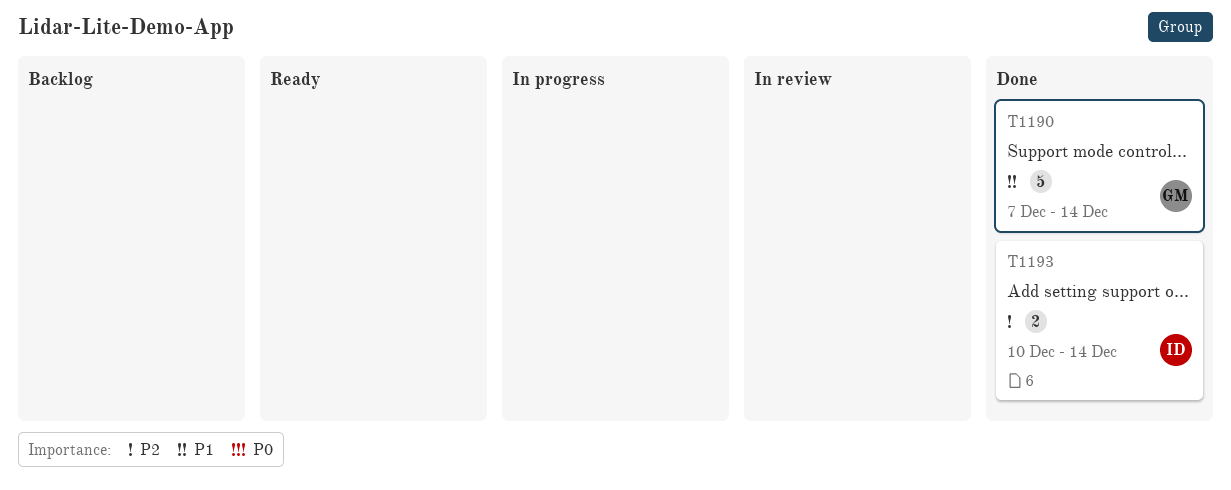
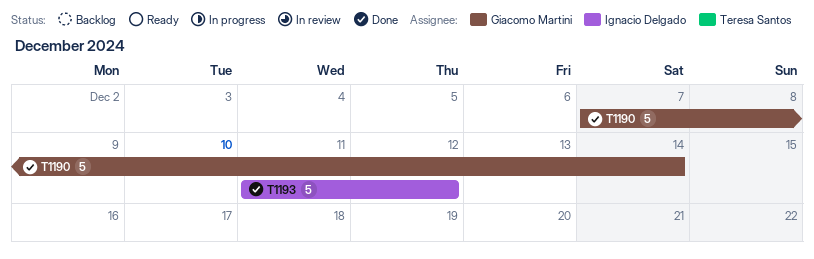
T1193, estimate: 2 -> 5
T1193, start: Dec 10 -> Dec 11
T1193, due: Dec 14 -> Dec 12

